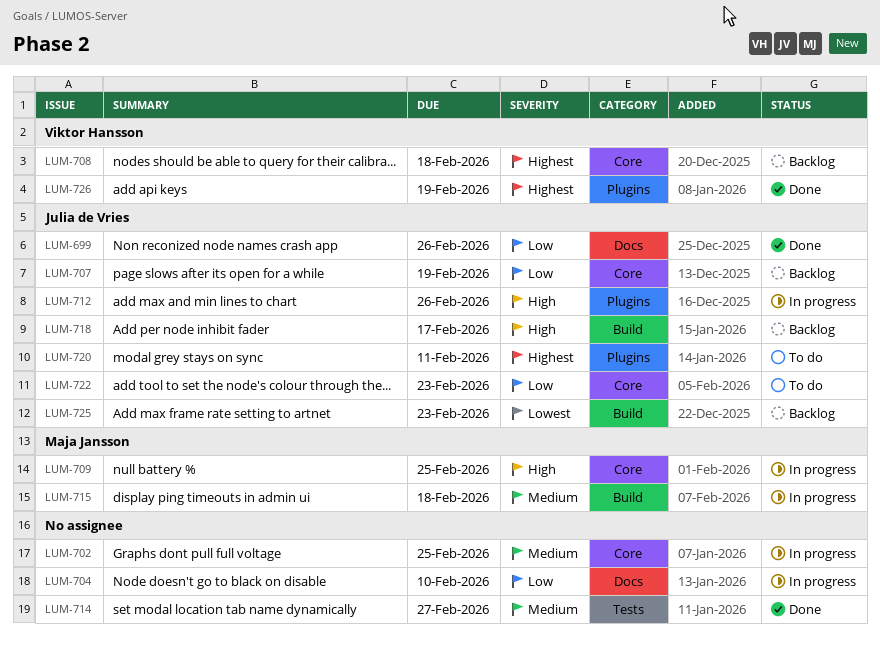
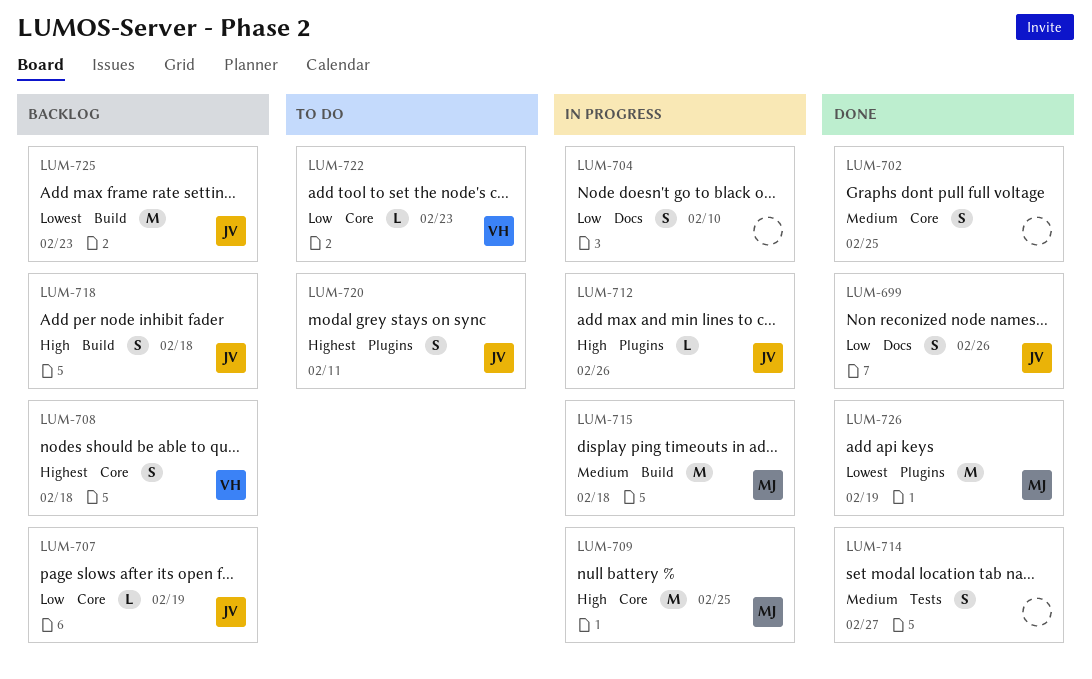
LUM-702, status: In progress -> Done
LUM-718, due: Feb 17 -> Feb 18
LUM-722, owner: Julia de Vries -> Viktor Hansson
LUM-726, owner: Viktor Hansson -> Maja Jansson
LUM-726, priority: Highest -> Lowest

